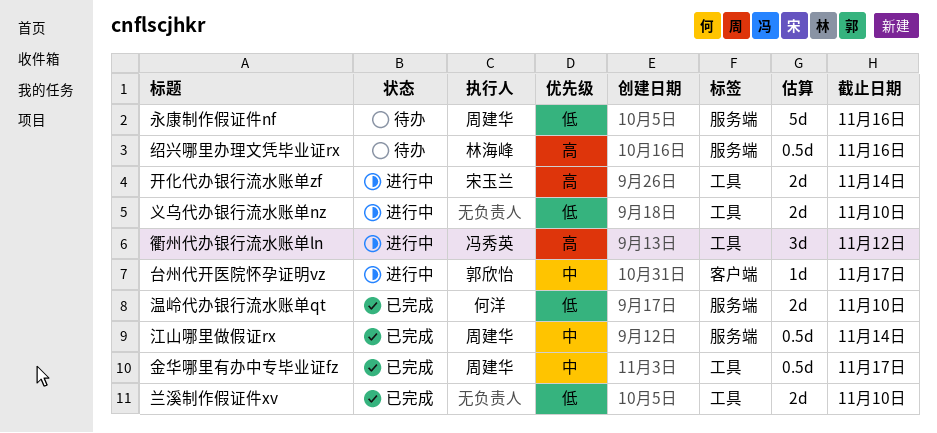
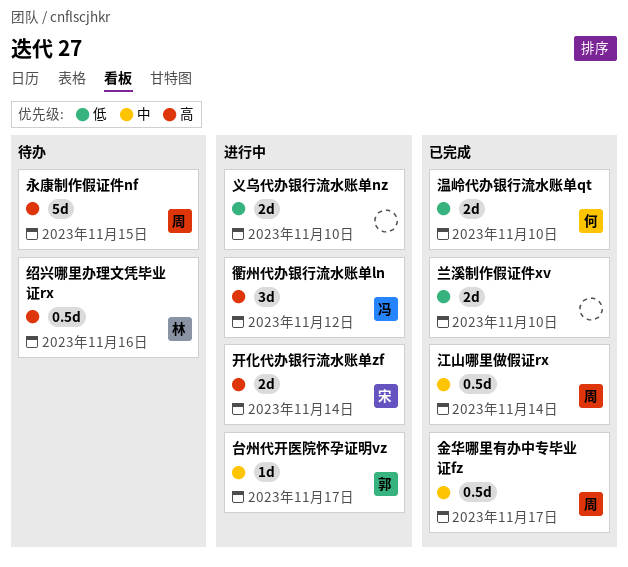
永康制作假证件nf, priority: 低 -> 高
永康制作假证件nf, due: Nov 16 -> Nov 15

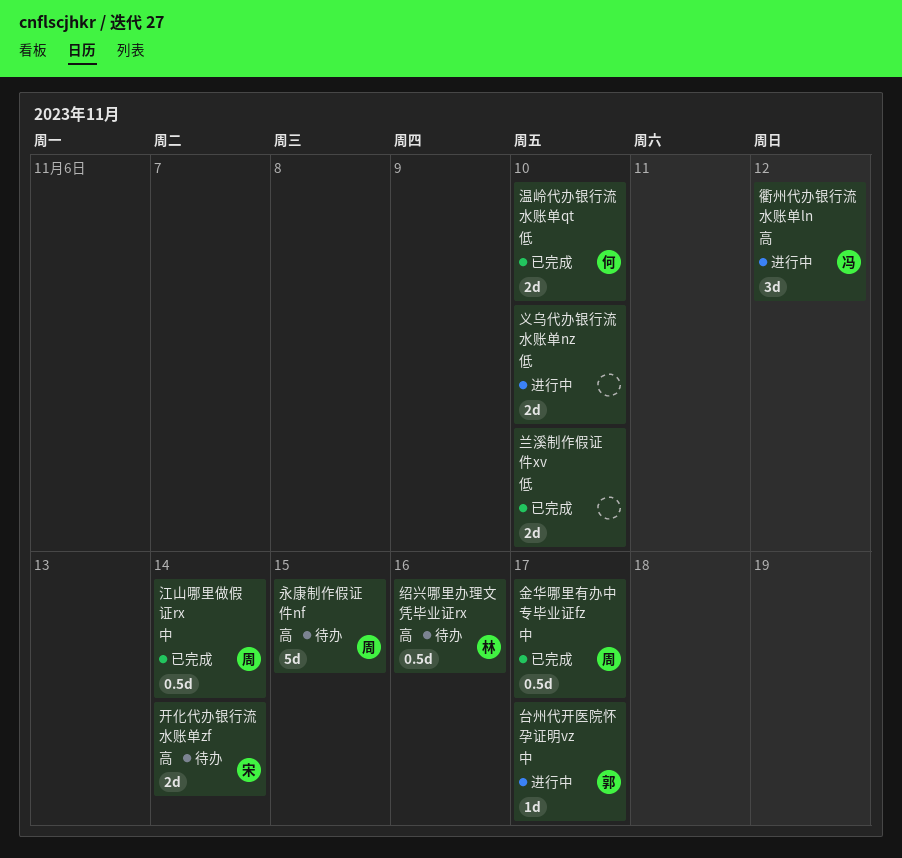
开化代办银行流水账单zf, status: 进行中 -> 待办

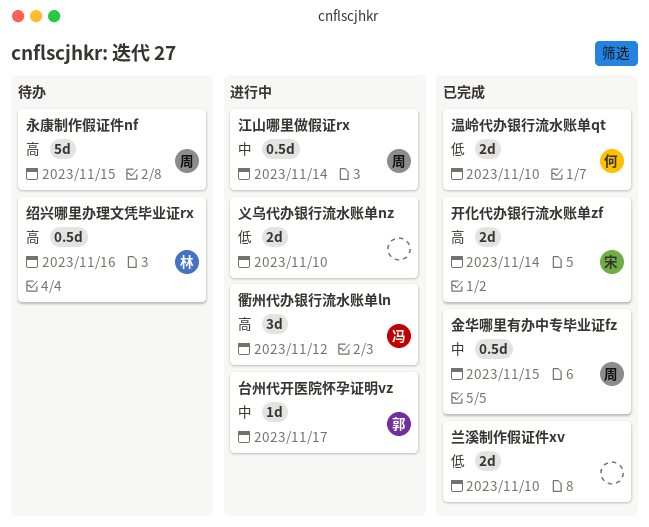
开化代办银行流水账单zf, status: 待办 -> 已完成
江山哪里做假证rx, status: 已完成 -> 进行中
金华哪里有办中专毕业证fz, due: Nov 17 -> Nov 15

